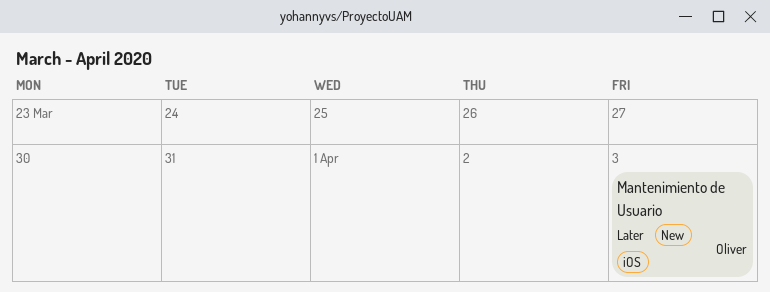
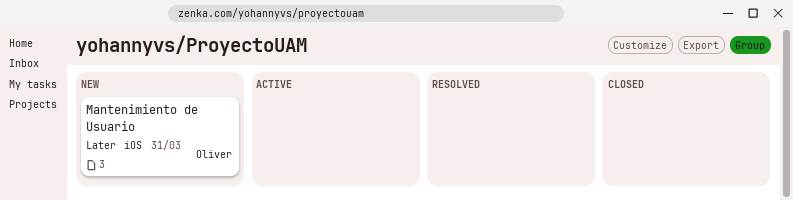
Mantenimiento de Usuario, due: Apr 3 -> Mar 31

